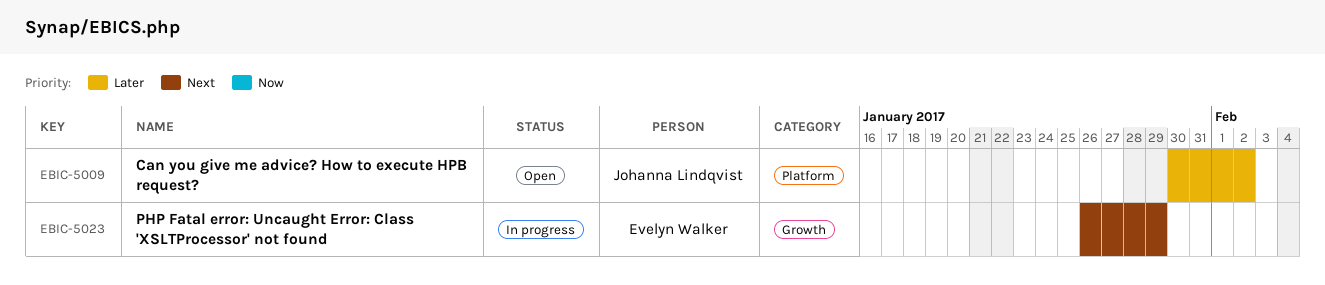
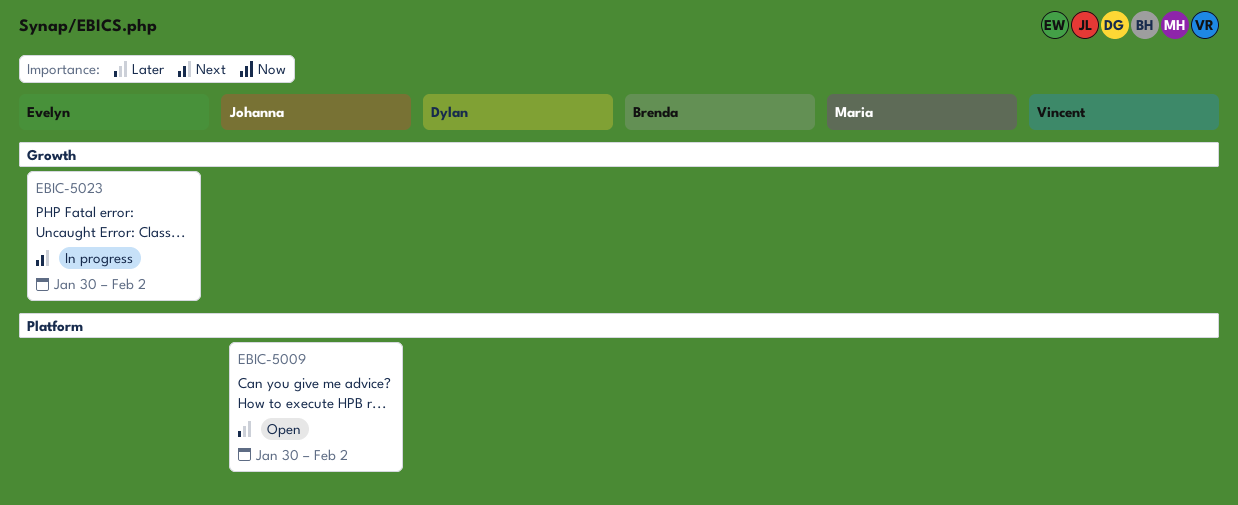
EBIC-5023, start: Jan 26 -> Jan 30
EBIC-5023, due: Jan 29 -> Feb 2

